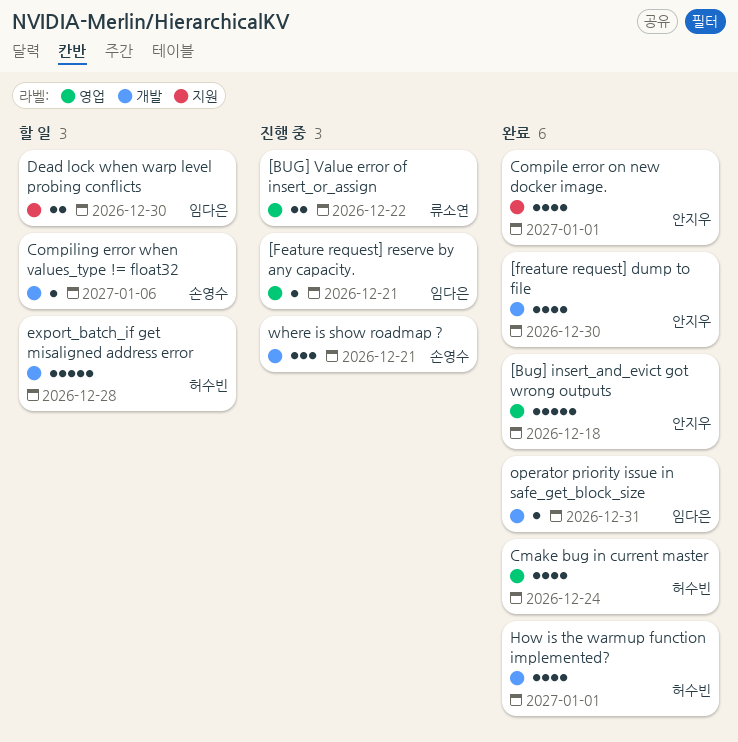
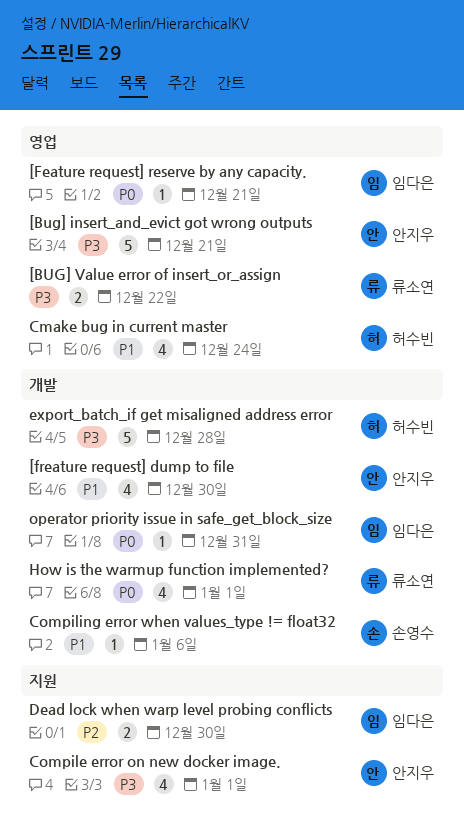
[Bug] insert_and_evict got wrong outputs, due: Dec 18 -> Dec 21
How is the warmup function implemented?, owner: 허수빈 -> 류소연
where is show roadmap？: present -> none

